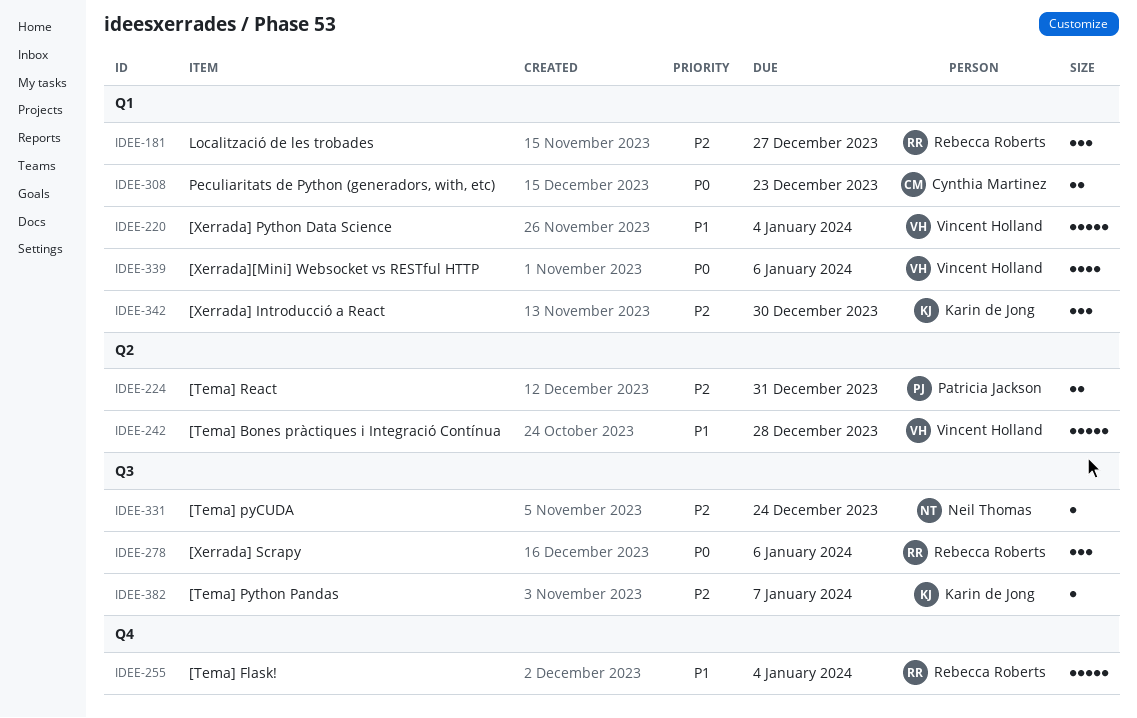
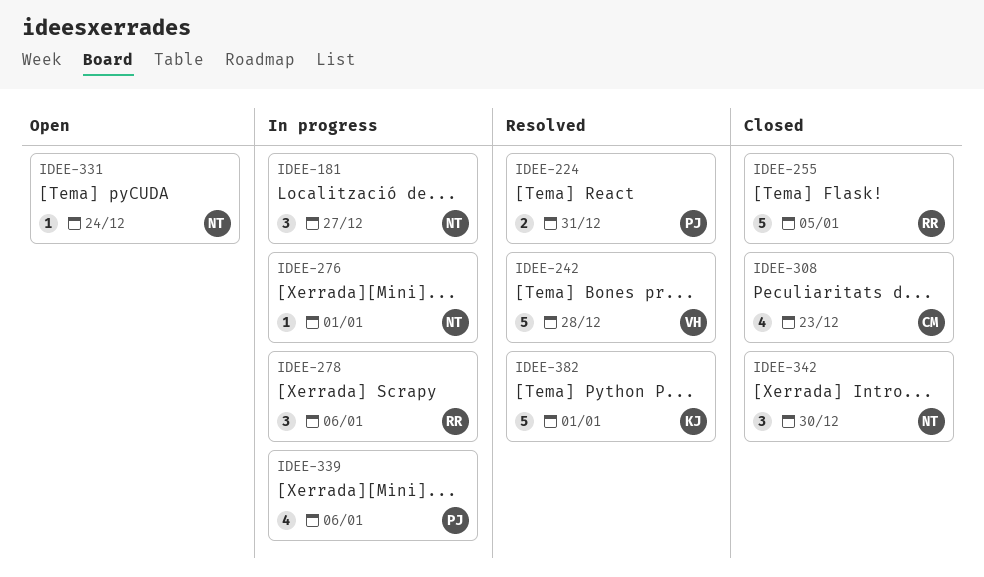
IDEE-181, owner: Rebecca Roberts -> Neil Thomas
IDEE-220: present -> none
IDEE-255, due: Jan 4 -> Jan 5
IDEE-276: none -> present
IDEE-308, estimate: 2 -> 4
IDEE-339, owner: Vincent Holland -> Patricia Jackson
IDEE-342, owner: Karin de Jong -> Neil Thomas
IDEE-382, estimate: 1 -> 5
IDEE-382, due: Jan 7 -> Jan 1

